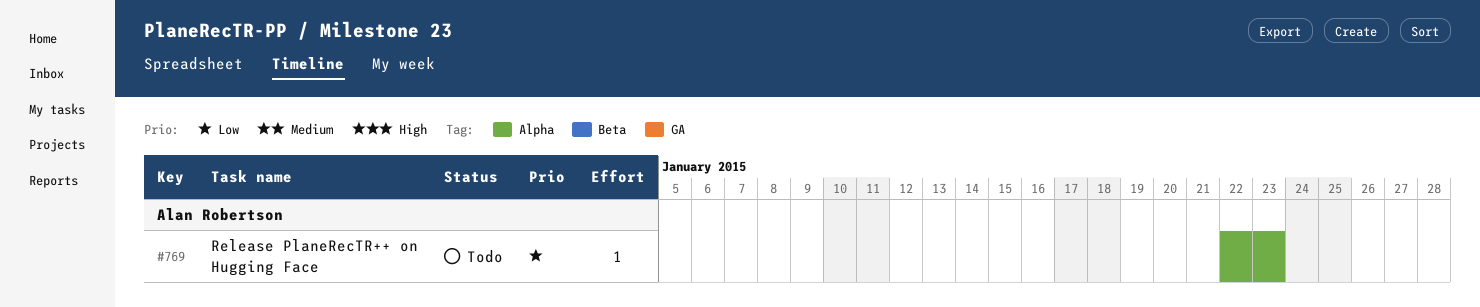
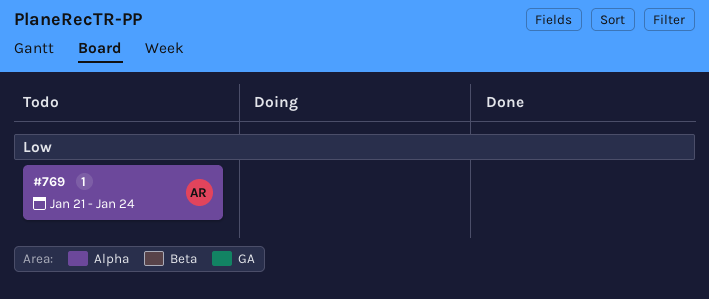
#769, start: Jan 22 -> Jan 21
#769, due: Jan 23 -> Jan 24

